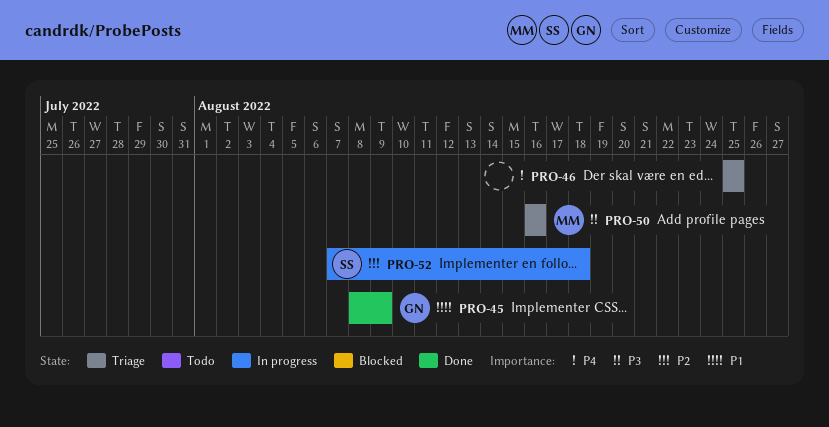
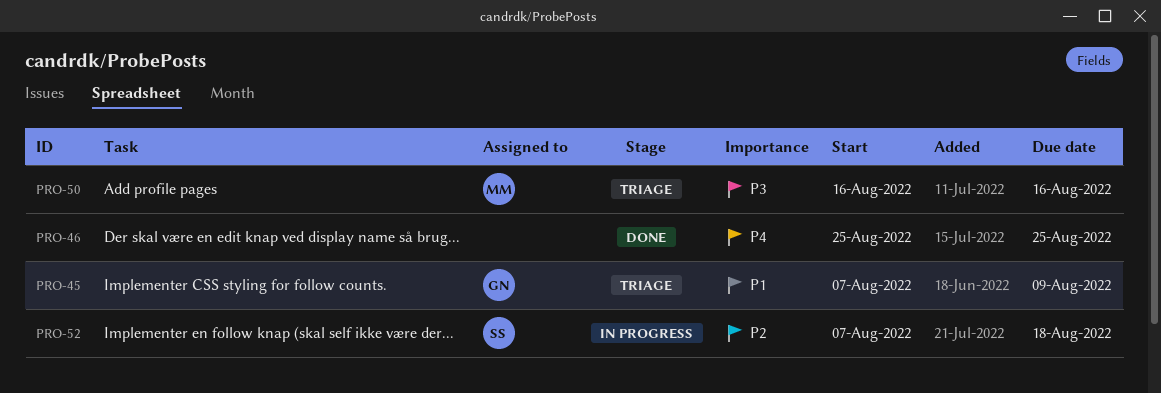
PRO-45, status: Done -> Triage
PRO-45, start: Aug 8 -> Aug 7
PRO-46, status: Triage -> Done

